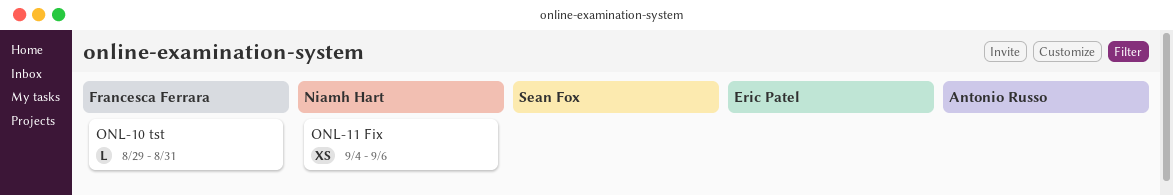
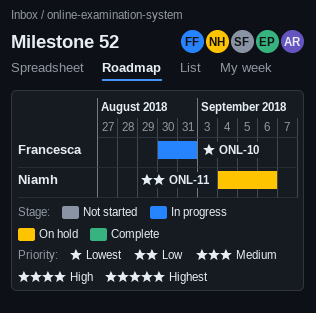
ONL-10, start: Aug 29 -> Aug 30

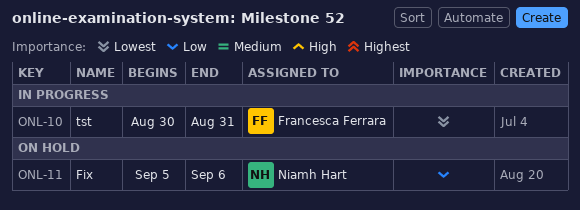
ONL-11, start: Sep 4 -> Sep 5

